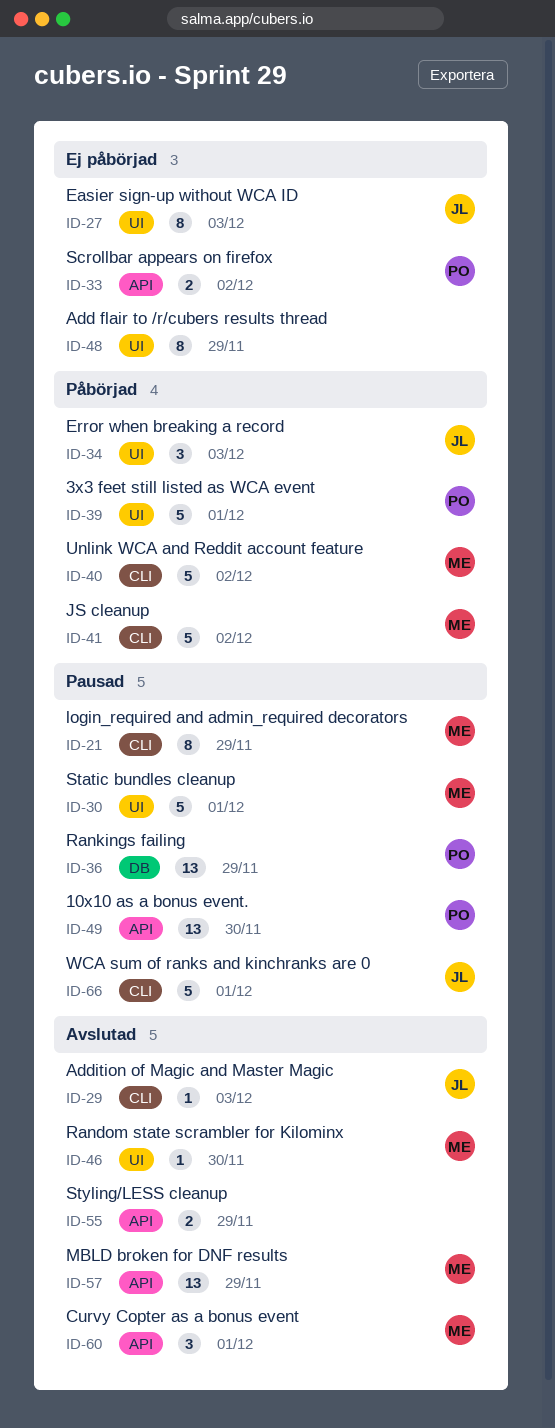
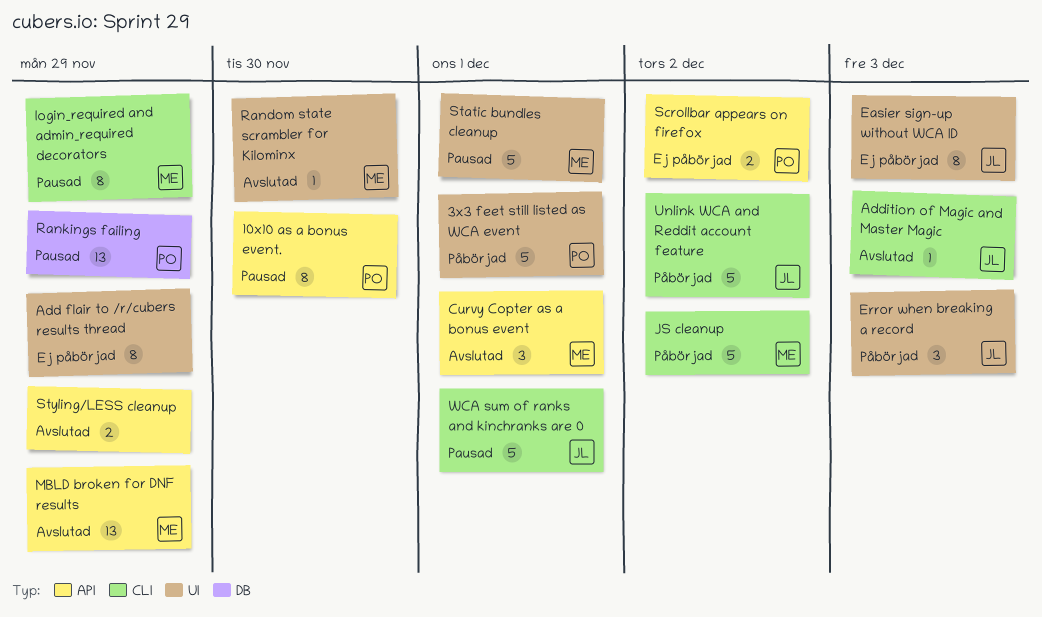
10x10 as a bonus event., estimate: 13 -> 8
Unlink WCA and Reddit account feature, owner: ME -> JL

